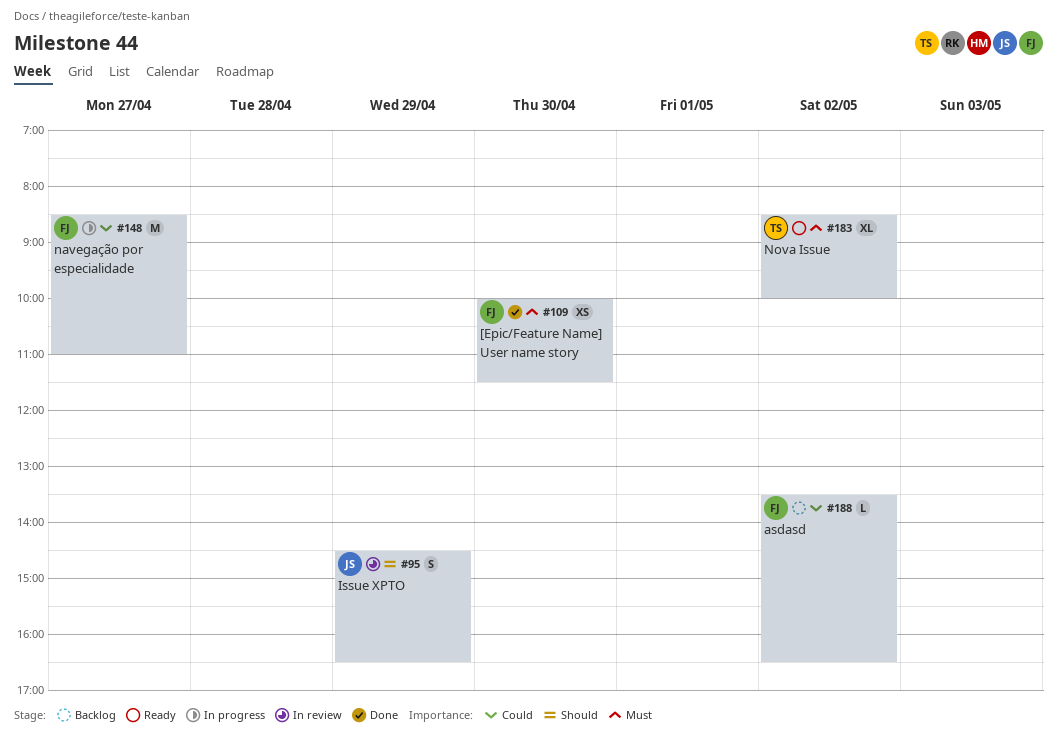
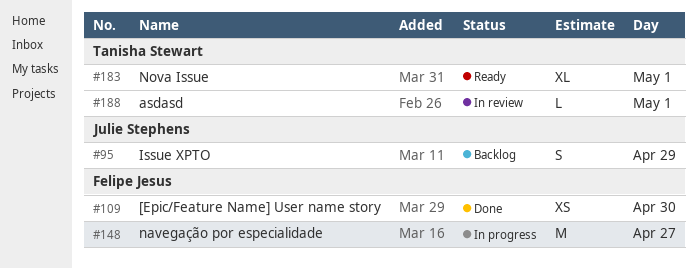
#95, status: In review -> Backlog
#183, day: May 2 -> May 1
#188, status: Backlog -> In review
#188, owner: Felipe Jesus -> Tanisha Stewart
#188, day: May 2 -> May 1

